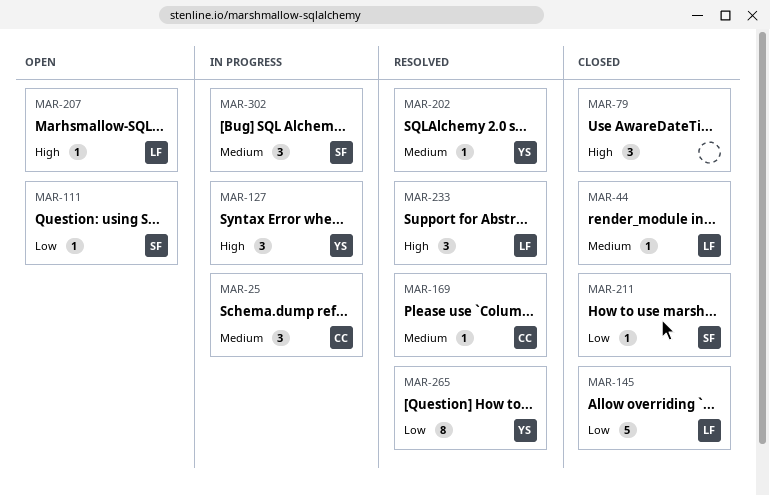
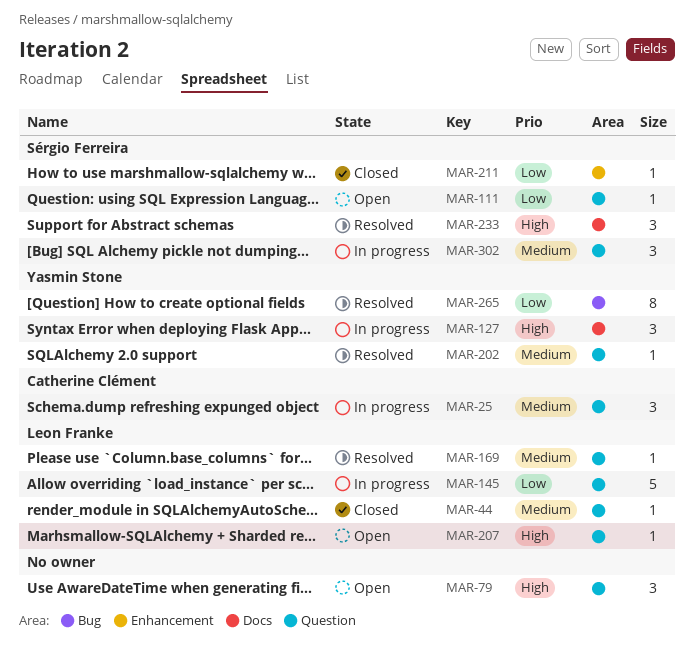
MAR-79, status: Closed -> Open
MAR-145, status: Closed -> In progress
MAR-169, owner: Catherine Clément -> Leon Franke
MAR-233, owner: Leon Franke -> Sérgio Ferreira

